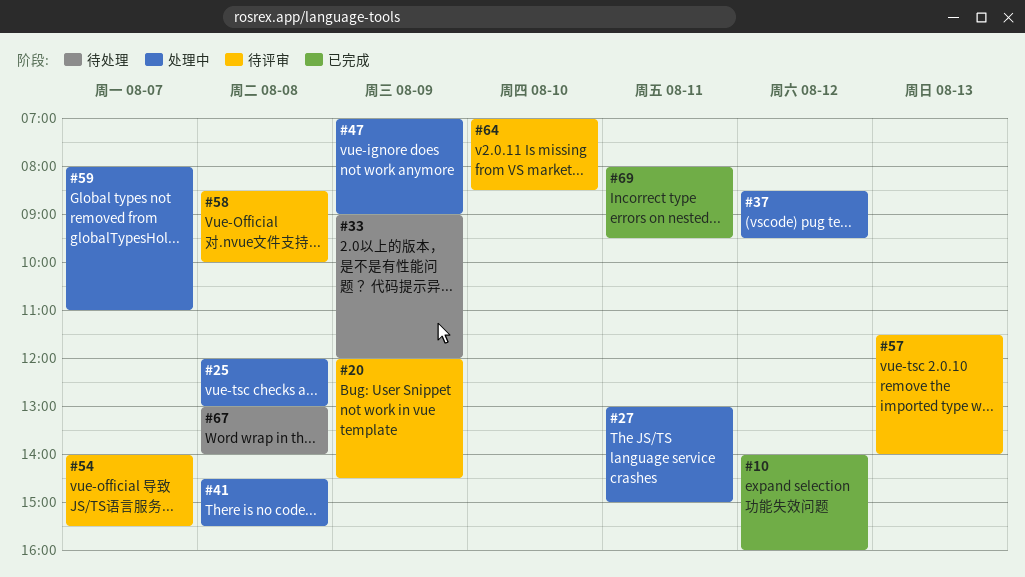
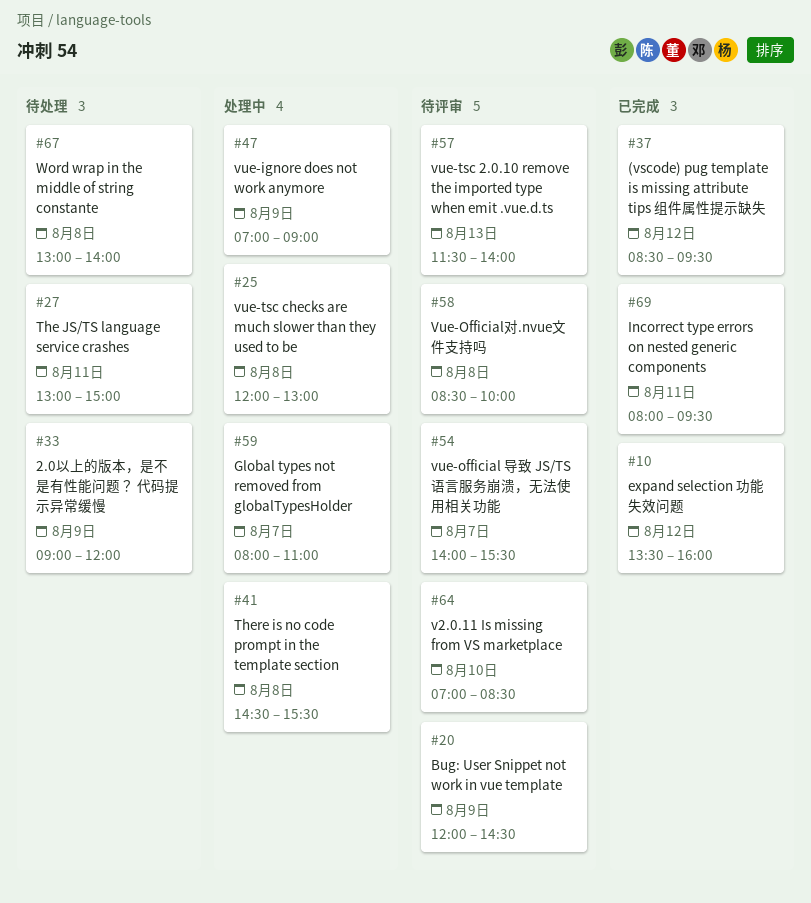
#10, begins: 14:00 -> 13:30
#27, status: 处理中 -> 待处理
#37, status: 处理中 -> 已完成

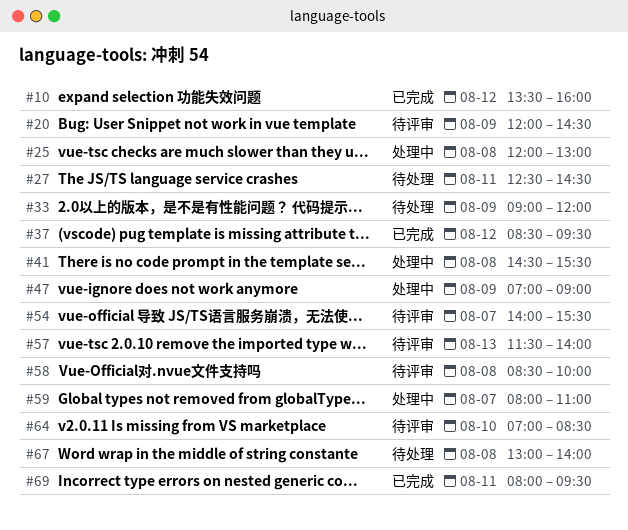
#27, begins: 13:00 -> 12:30
#27, ends: 15:00 -> 14:30

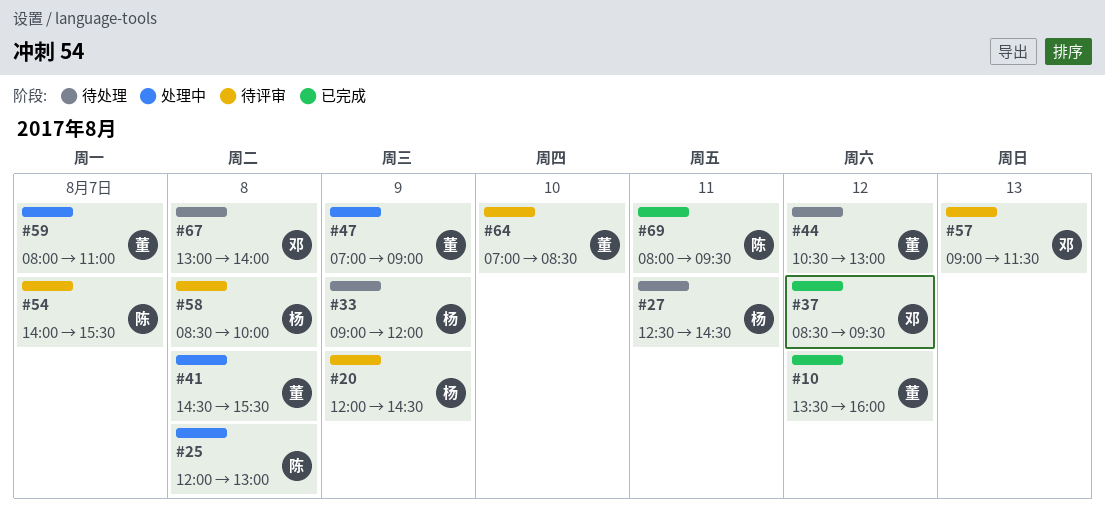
#44: none -> present
#57, begins: 11:30 -> 09:00
#57, ends: 14:00 -> 11:30

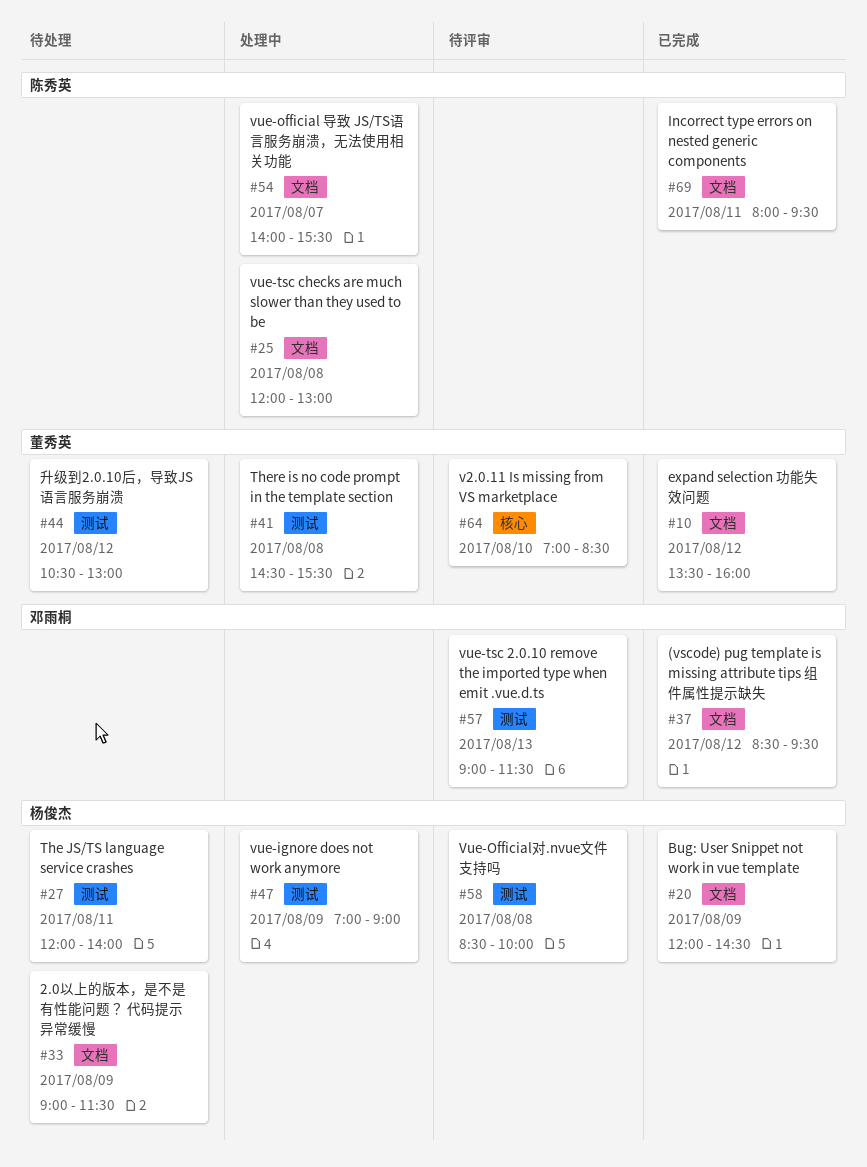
#20, status: 待评审 -> 已完成
#27, begins: 12:30 -> 12:00
#27, ends: 14:30 -> 14:00
#33, ends: 12:00 -> 11:30
#47, owner: 董秀英 -> 杨俊杰
#54, status: 待评审 -> 处理中
#59: present -> none
#67: present -> none

